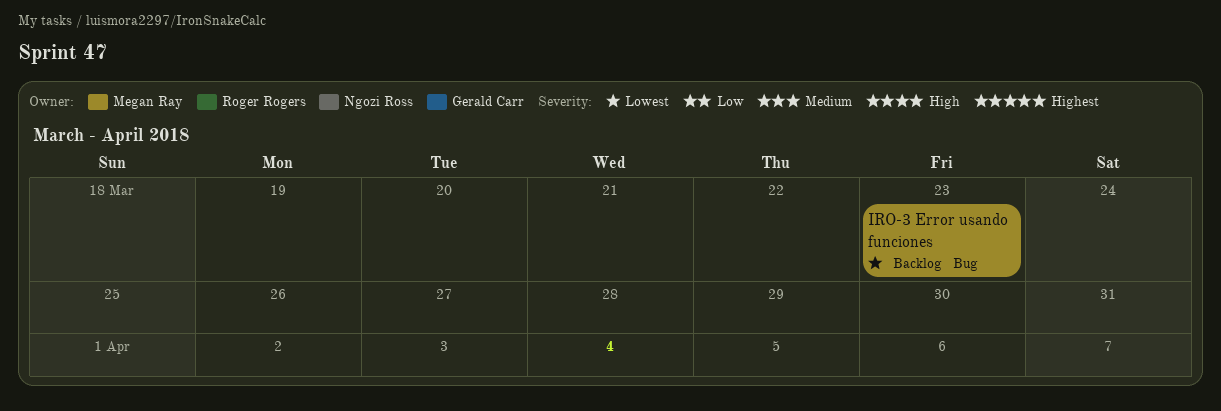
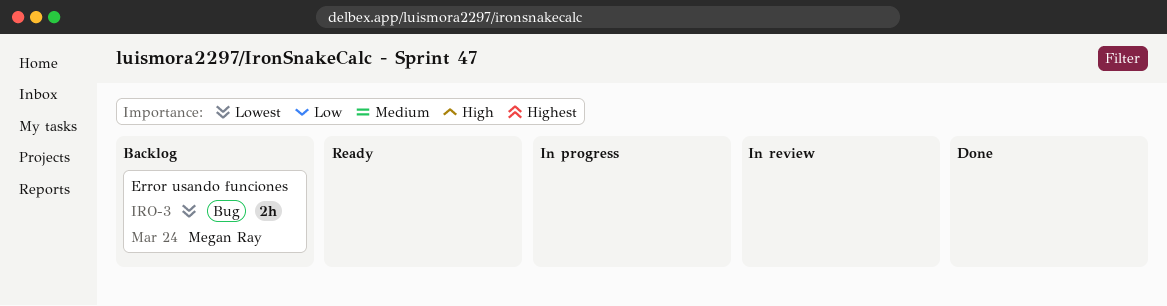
IRO-3, due: Mar 23 -> Mar 24

